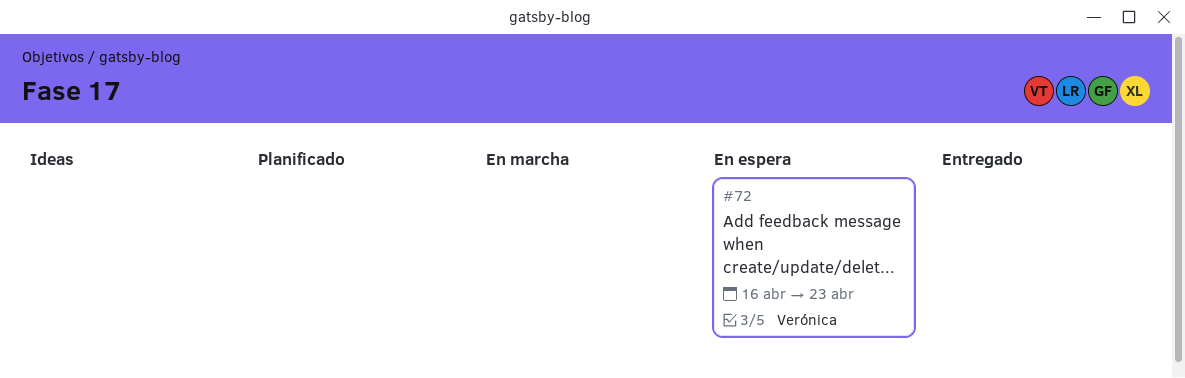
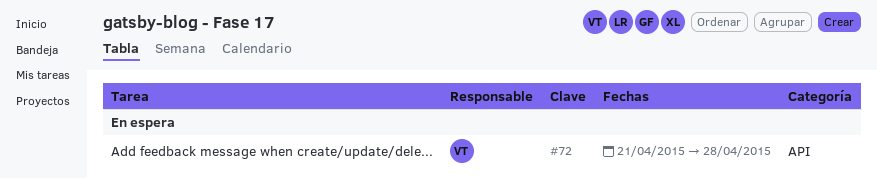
#72, start: Apr 16 -> Apr 21
#72, due: Apr 23 -> Apr 28

